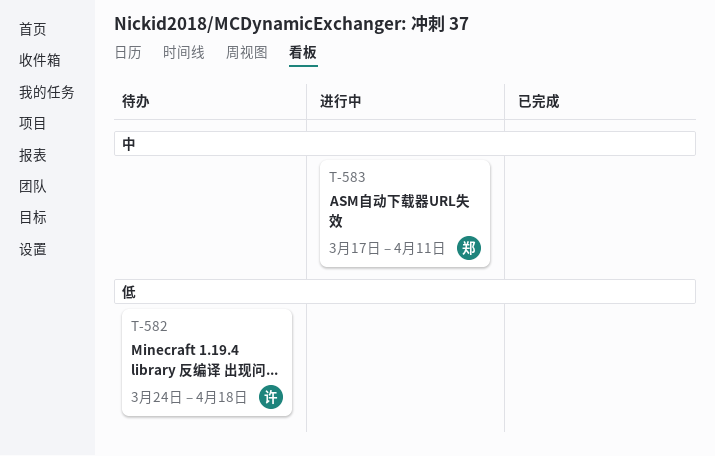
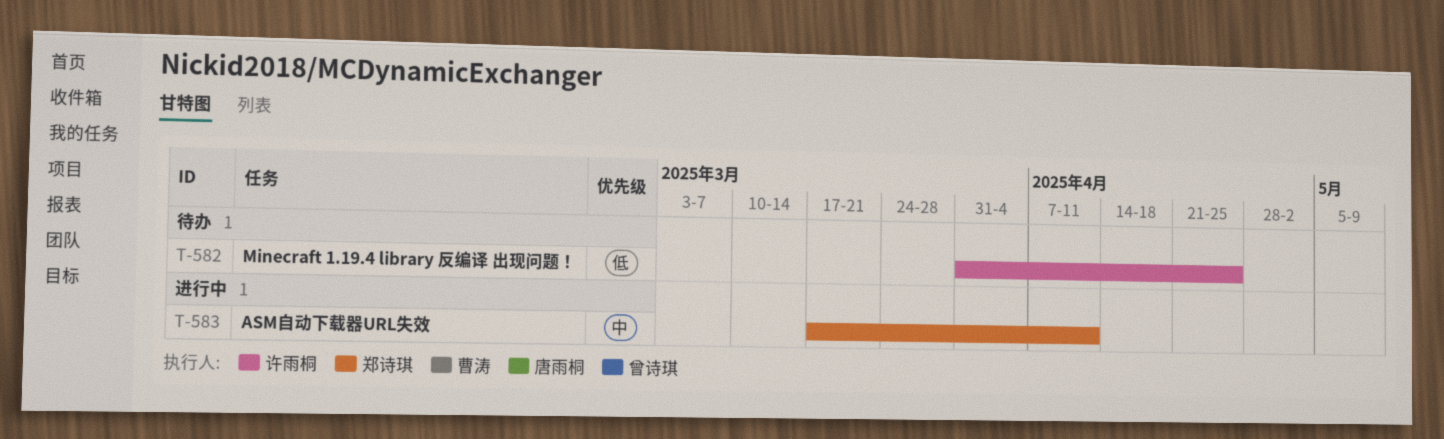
T-582, start: Mar 24 -> Mar 31
T-582, due: Apr 18 -> Apr 25

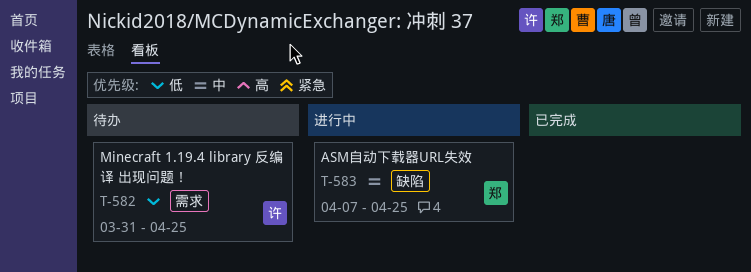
T-583, start: Mar 17 -> Apr 7
T-583, due: Apr 11 -> Apr 25

